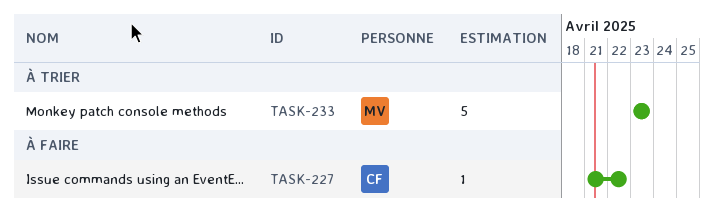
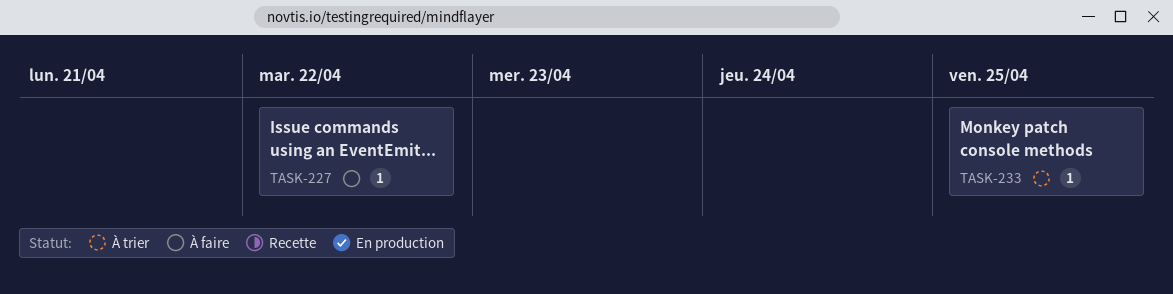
TASK-233, estimate: 5 -> 1
TASK-233, due: Apr 23 -> Apr 25

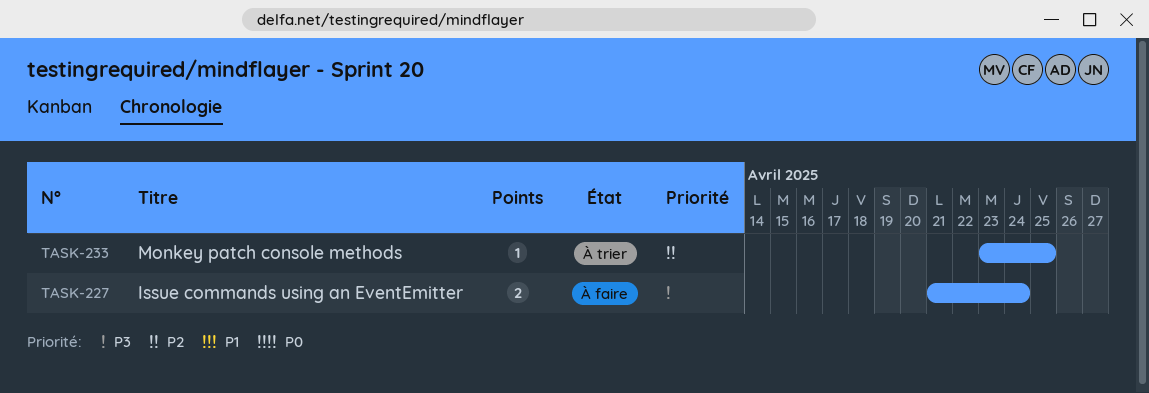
TASK-227, estimate: 1 -> 2
TASK-227, due: Apr 22 -> Apr 24

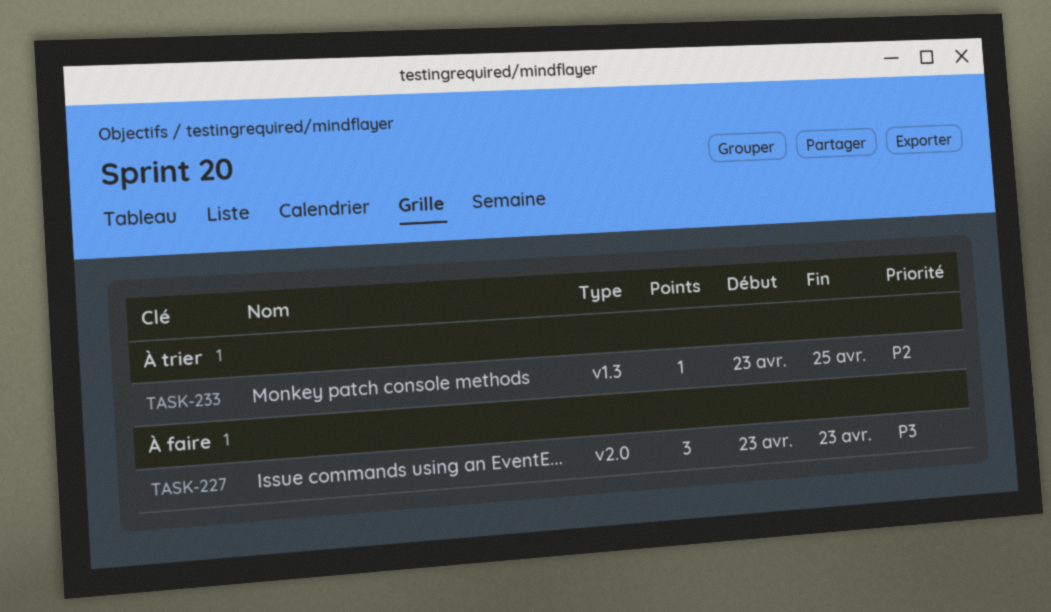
TASK-227, estimate: 2 -> 3
TASK-227, start: Apr 21 -> Apr 23
TASK-227, due: Apr 24 -> Apr 23

